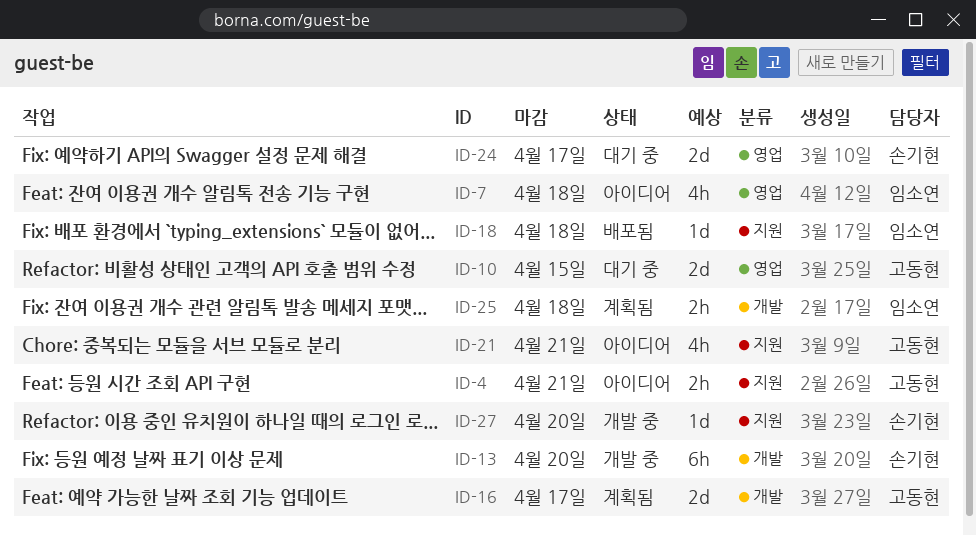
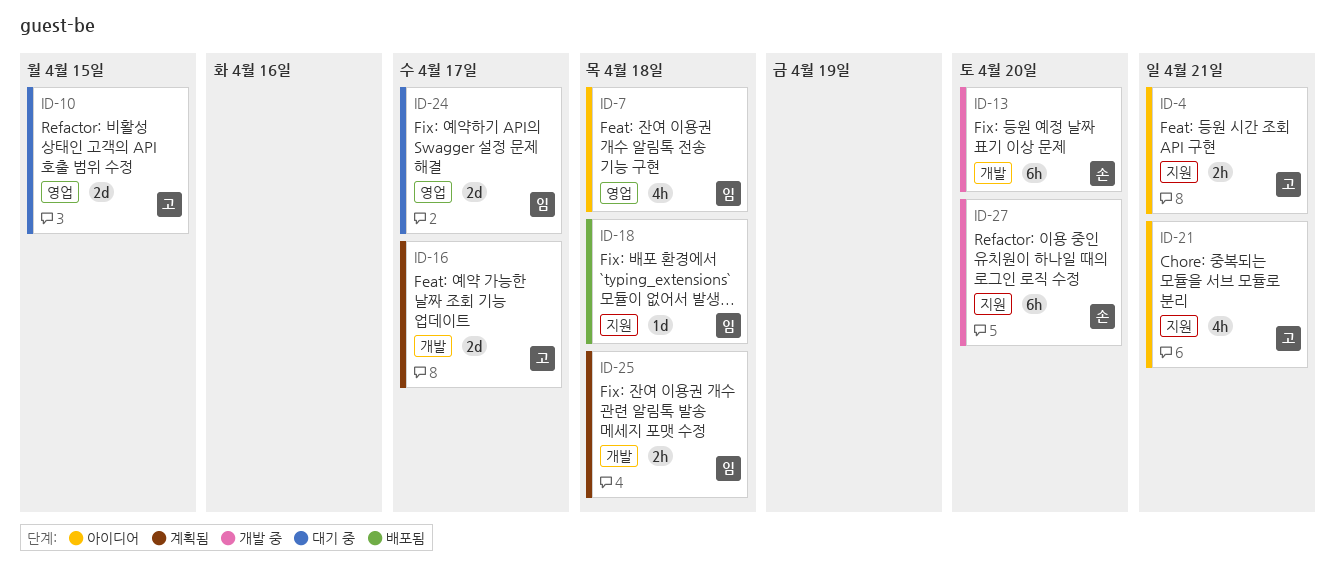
ID-24, owner: 손기현 -> 임소연
ID-27, estimate: 1d -> 6h

